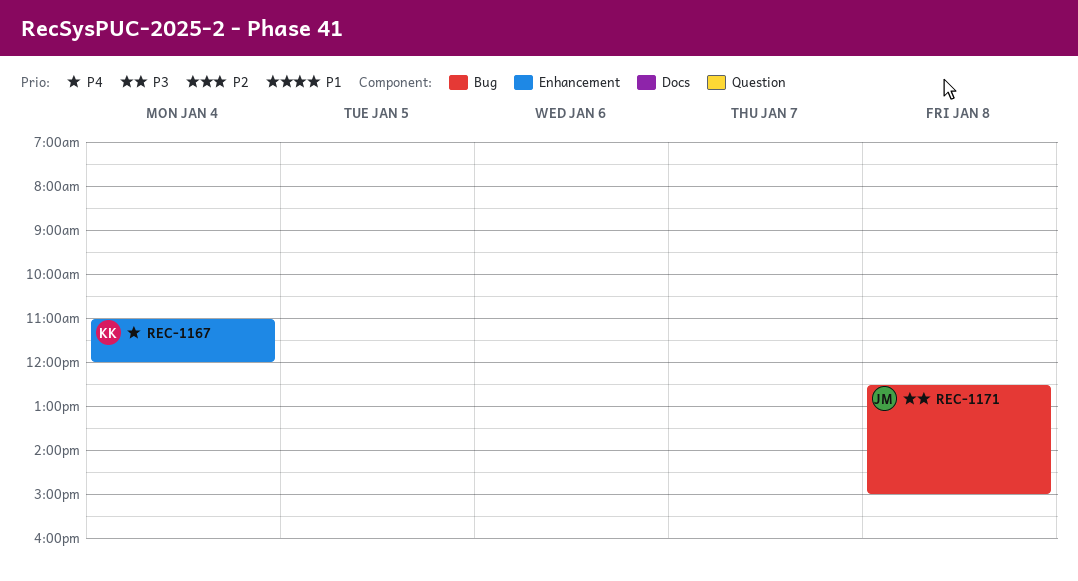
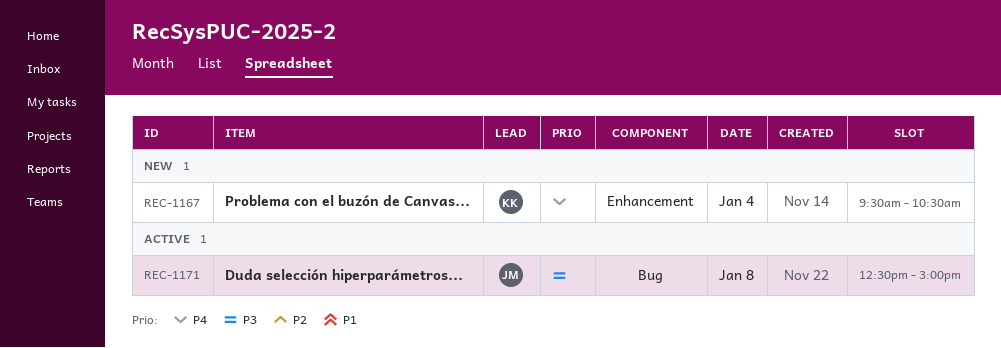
REC-1167, begins: 11:00 -> 09:30
REC-1167, ends: 12:00 -> 10:30

